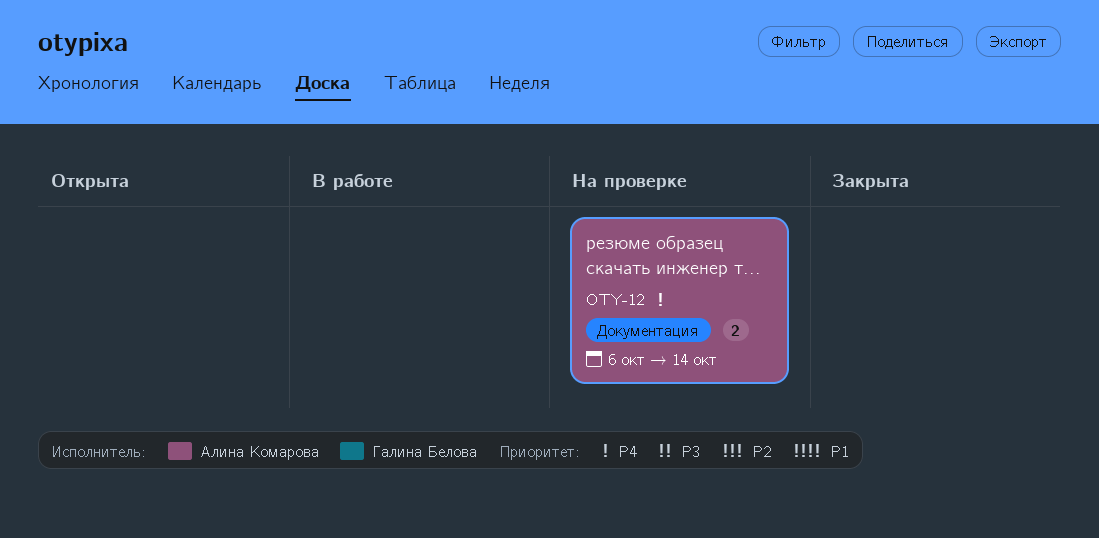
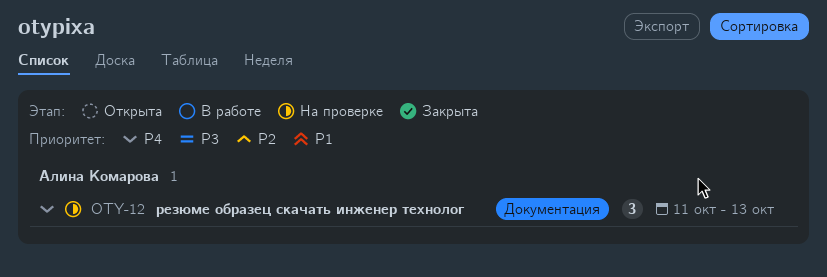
OTY-12, estimate: 2 -> 3
OTY-12, start: Oct 6 -> Oct 11
OTY-12, due: Oct 14 -> Oct 13

